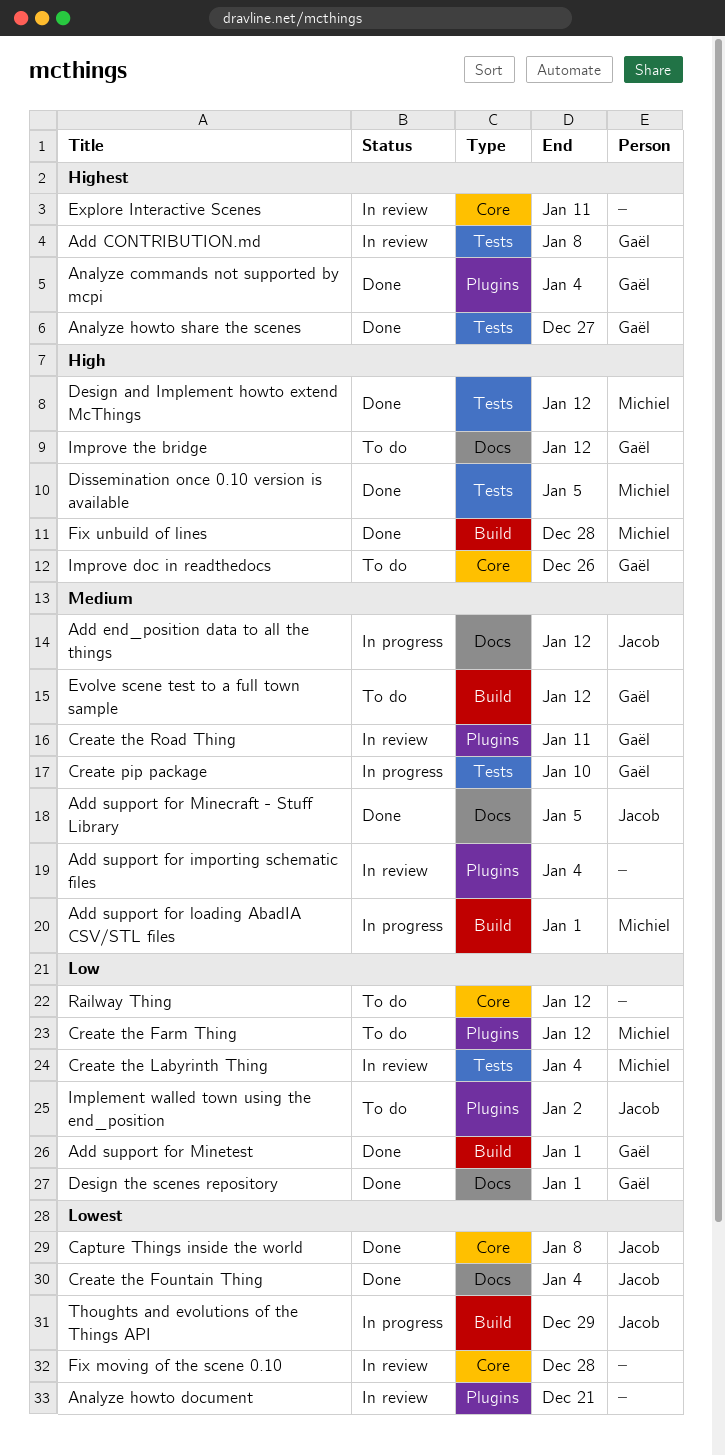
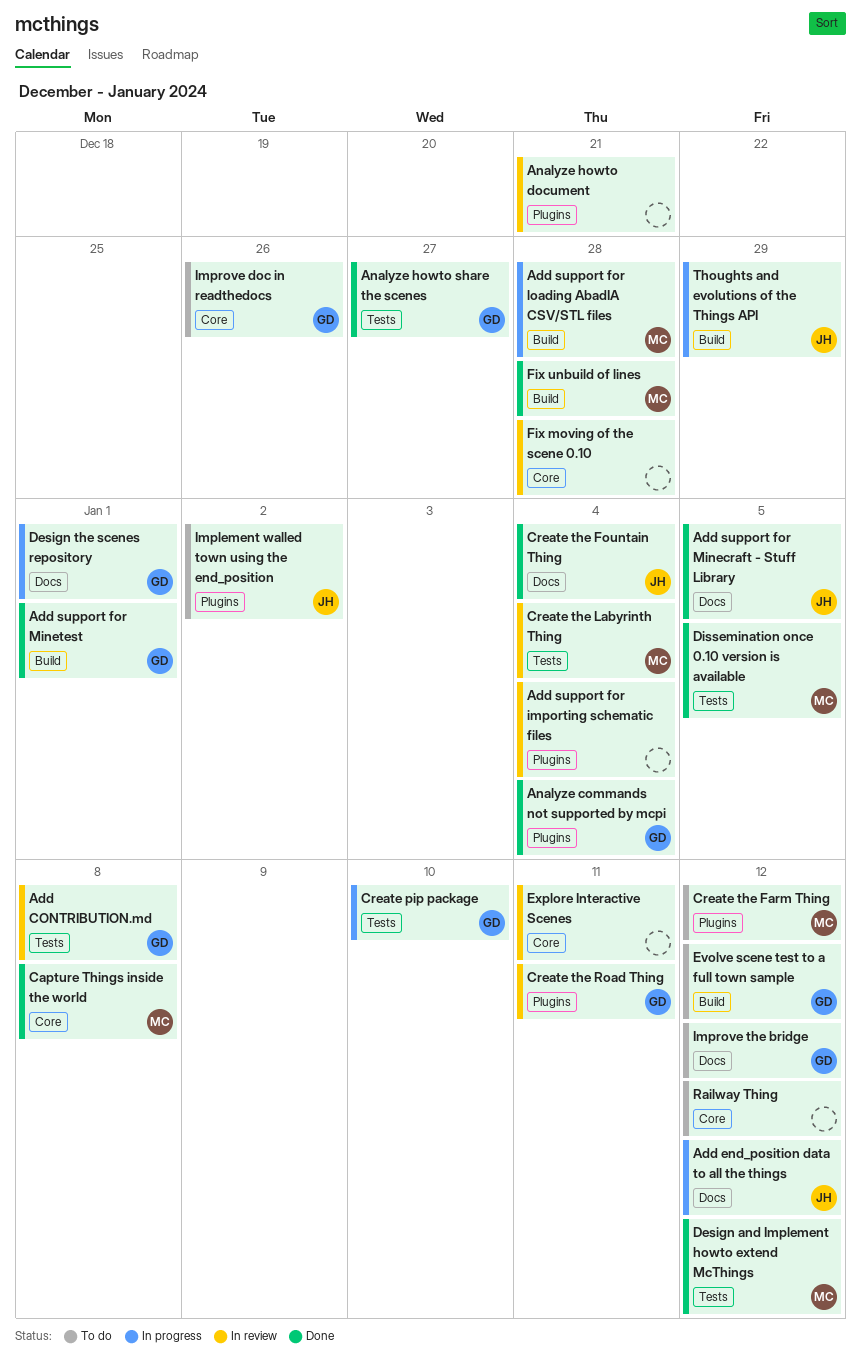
Add support for loading AbadIA CSV/STL files, due: Jan 1 -> Dec 28
Capture Things inside the world, owner: Jacob -> Michiel
Design the scenes repository, status: Done -> In progress

